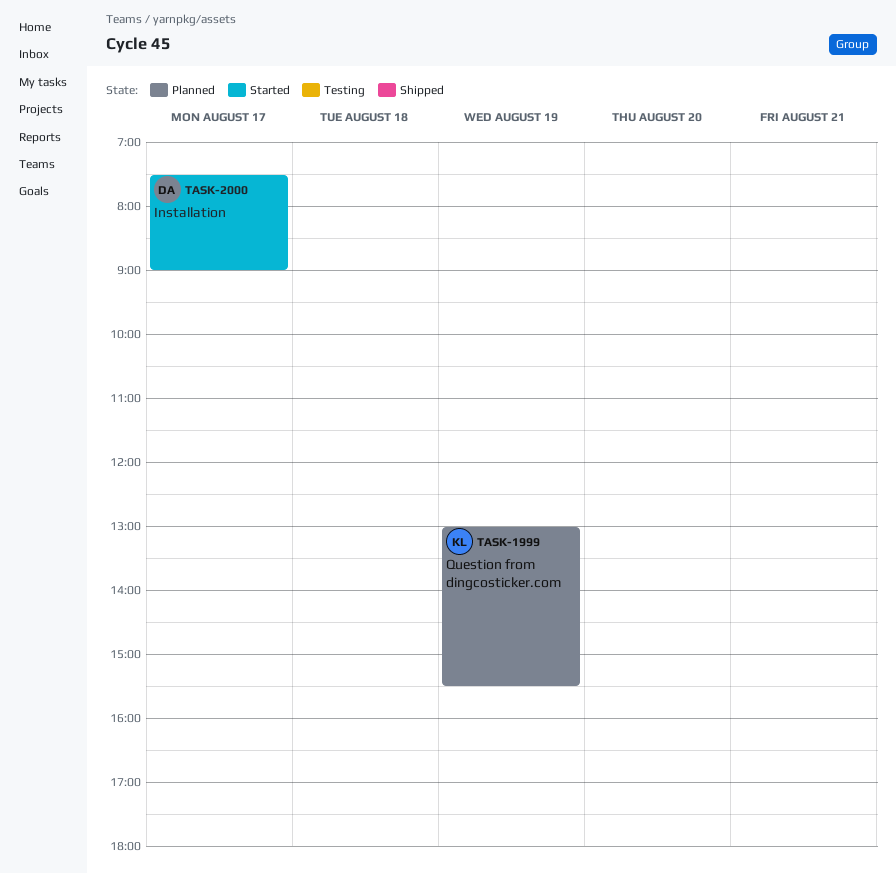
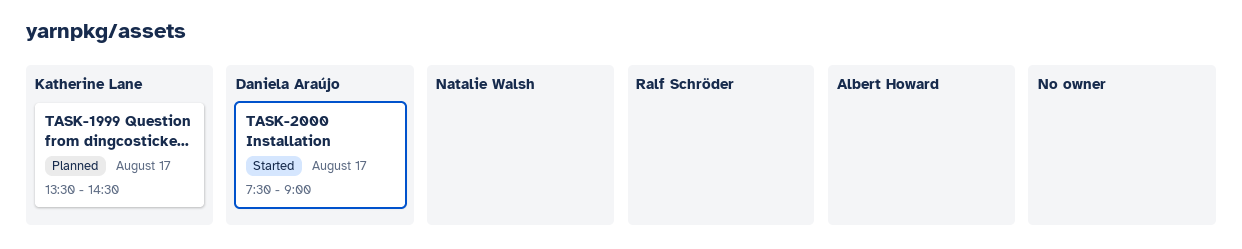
TASK-1999, day: Aug 19 -> Aug 17
TASK-1999, begins: 13:00 -> 13:30
TASK-1999, ends: 15:30 -> 14:30

